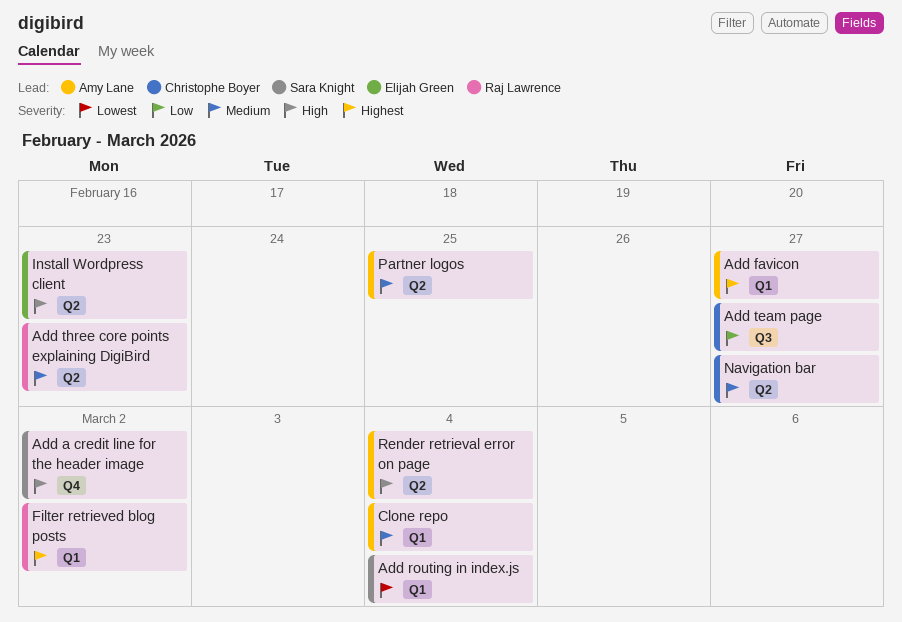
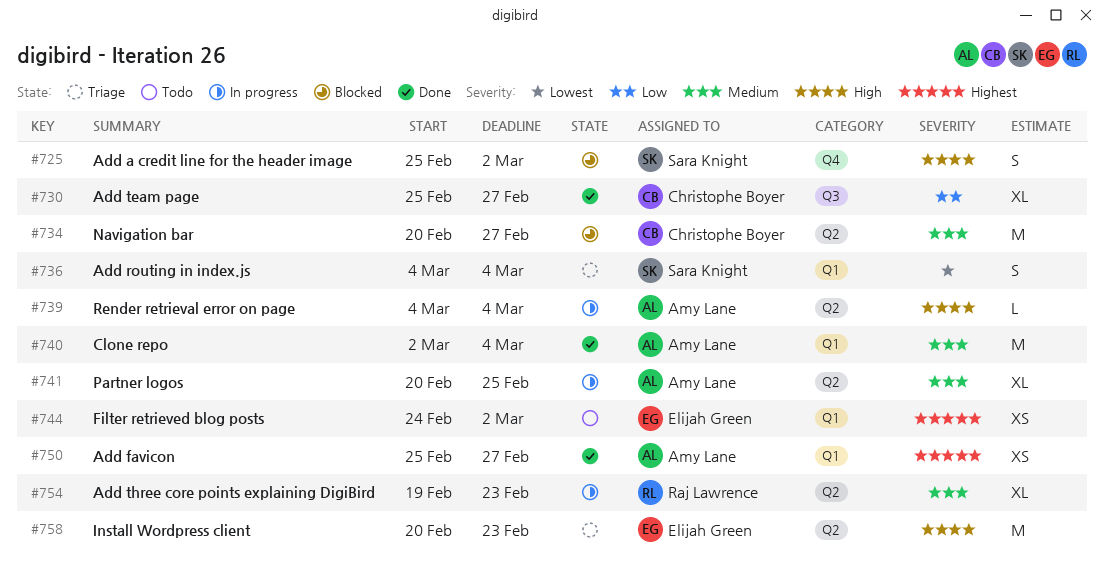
Filter retrieved blog posts, owner: Raj Lawrence -> Elijah Green

